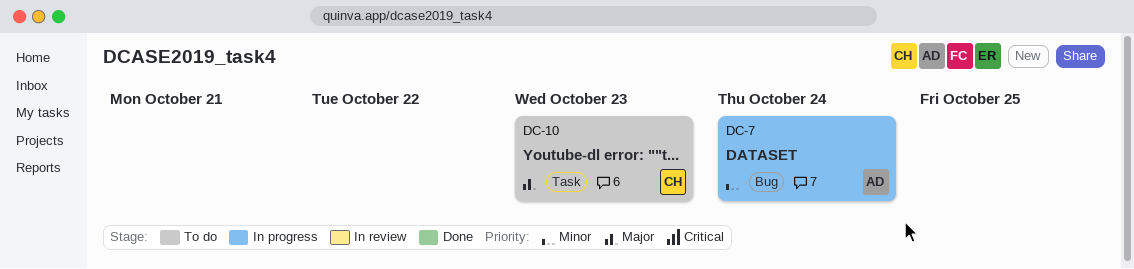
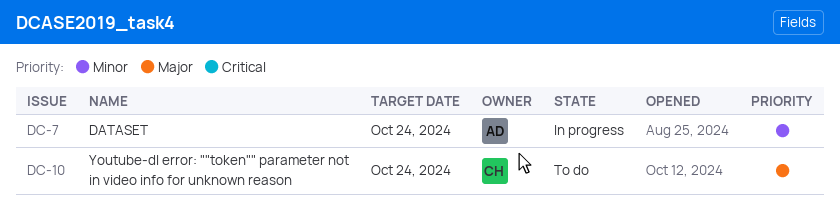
DC-10, due: Oct 23 -> Oct 24

